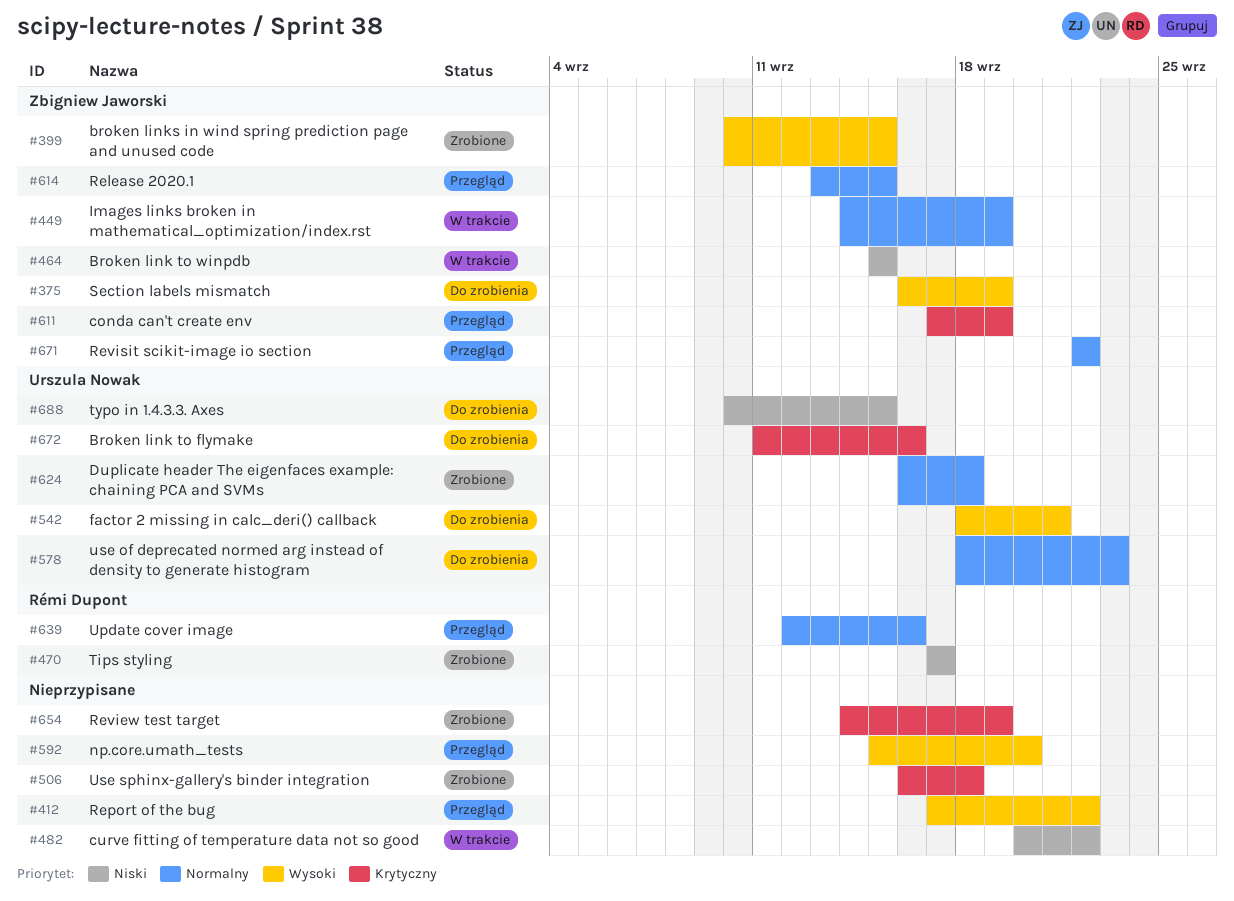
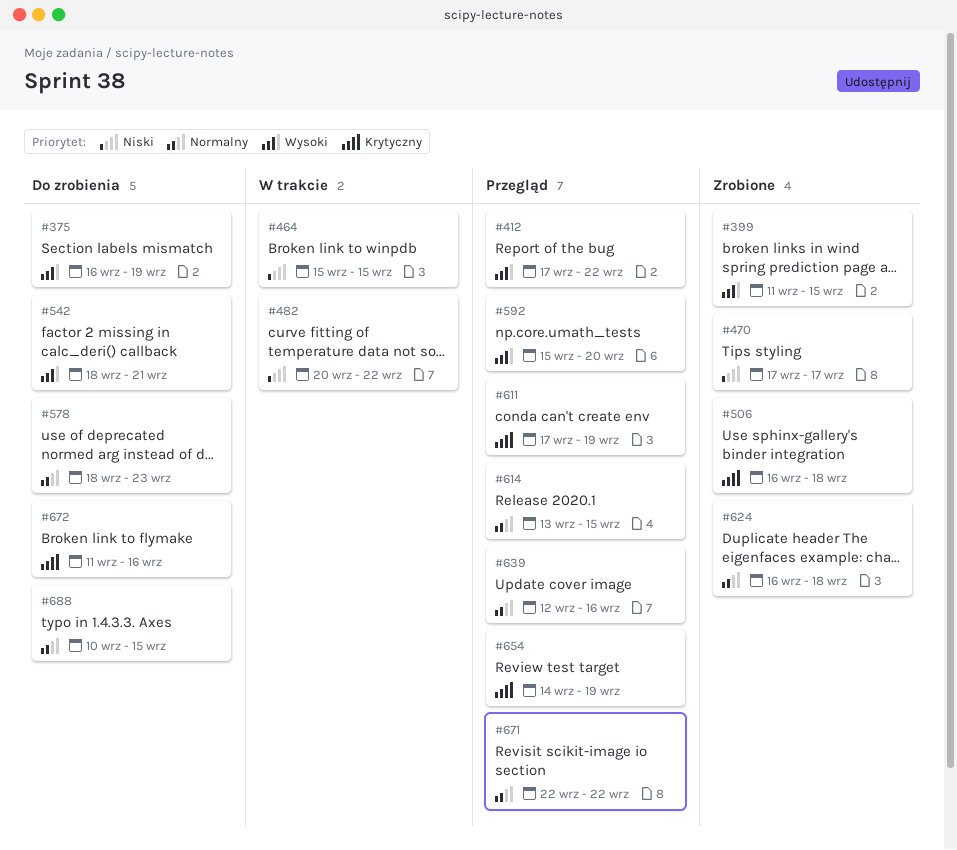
#399, start: Sep 10 -> Sep 11
#449: present -> none
#654, status: Zrobione -> Przegląd
#688, priority: Niski -> Normalny

